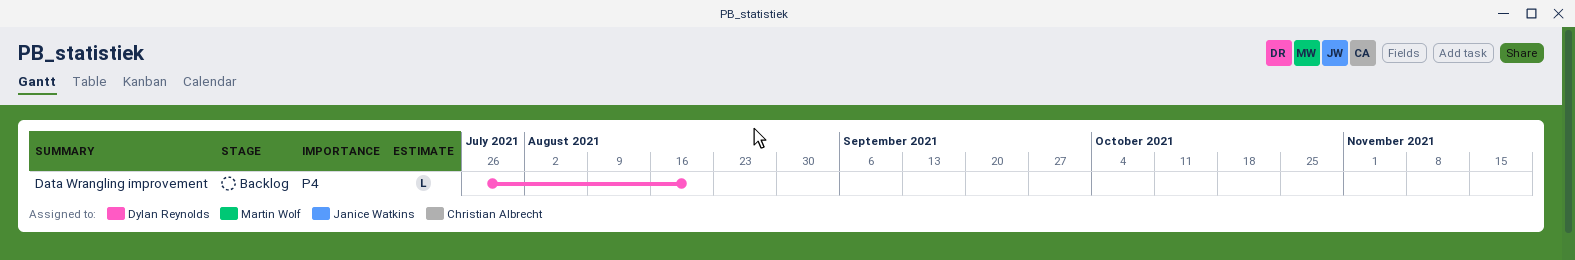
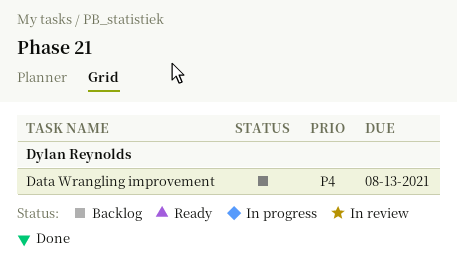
Data Wrangling improvement, due: Aug 20 -> Aug 13

